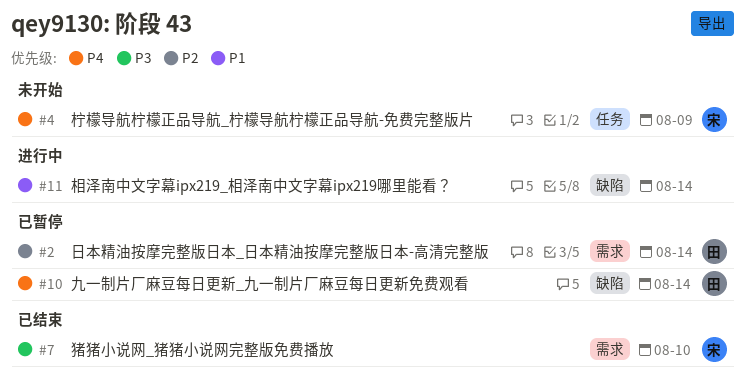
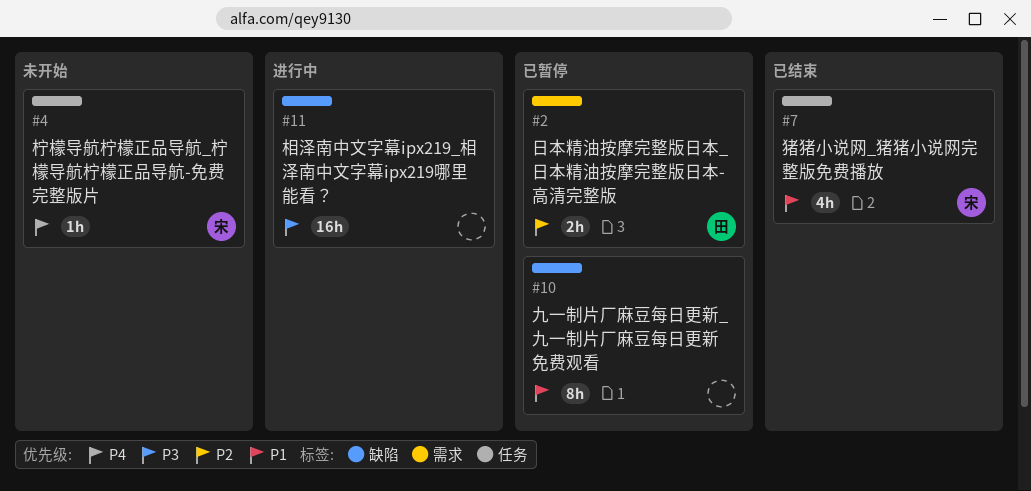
#7, priority: P3 -> P1
#7, label: 需求 -> 任务
#10, owner: 田 -> none
#10, priority: P4 -> P1
#11, priority: P1 -> P3

